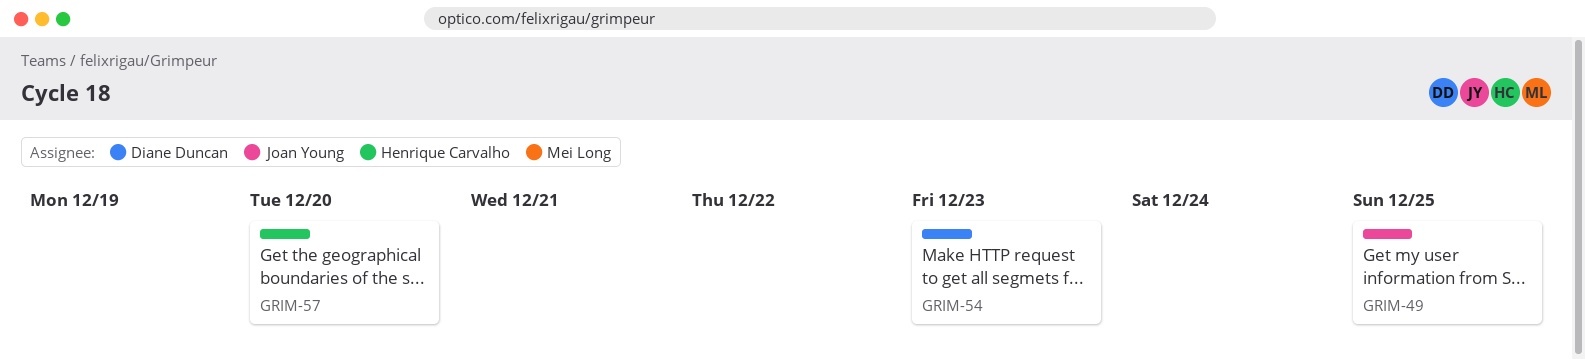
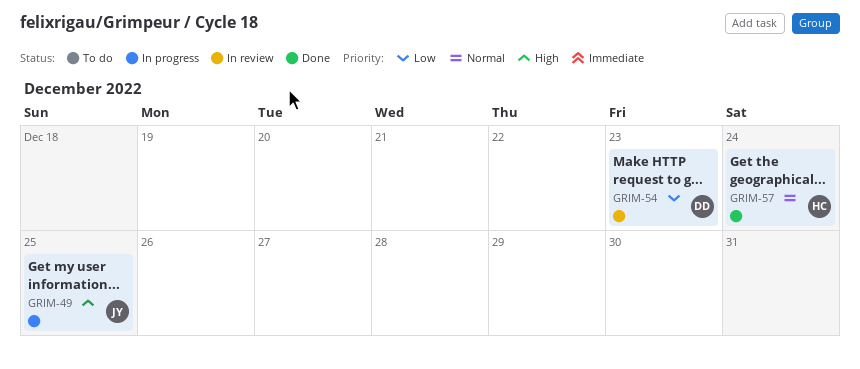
GRIM-57, due: Dec 20 -> Dec 24

